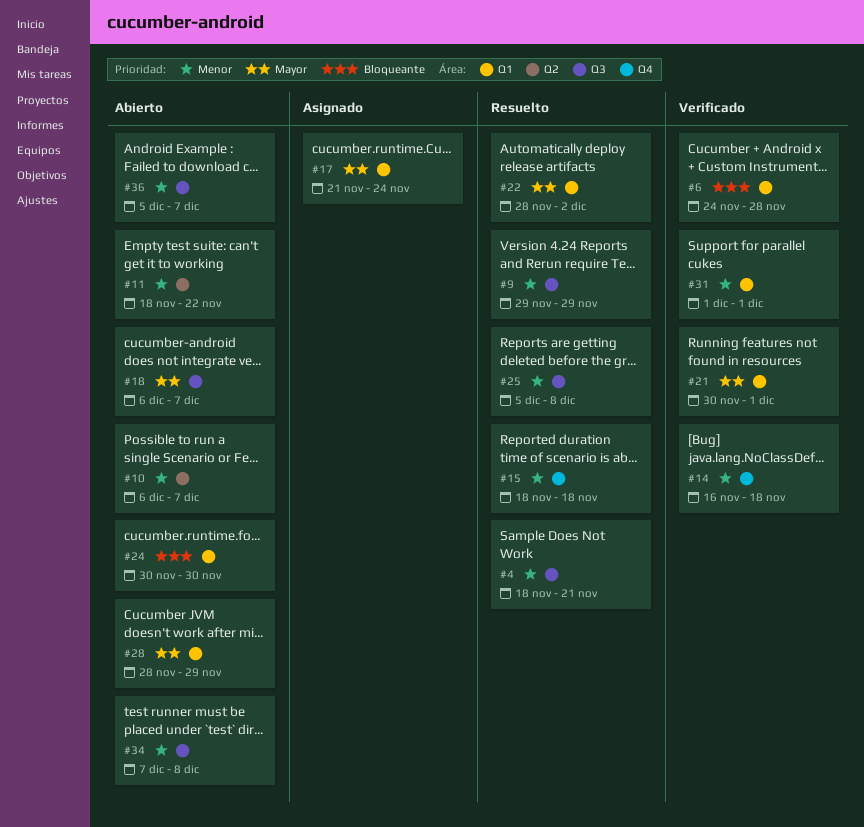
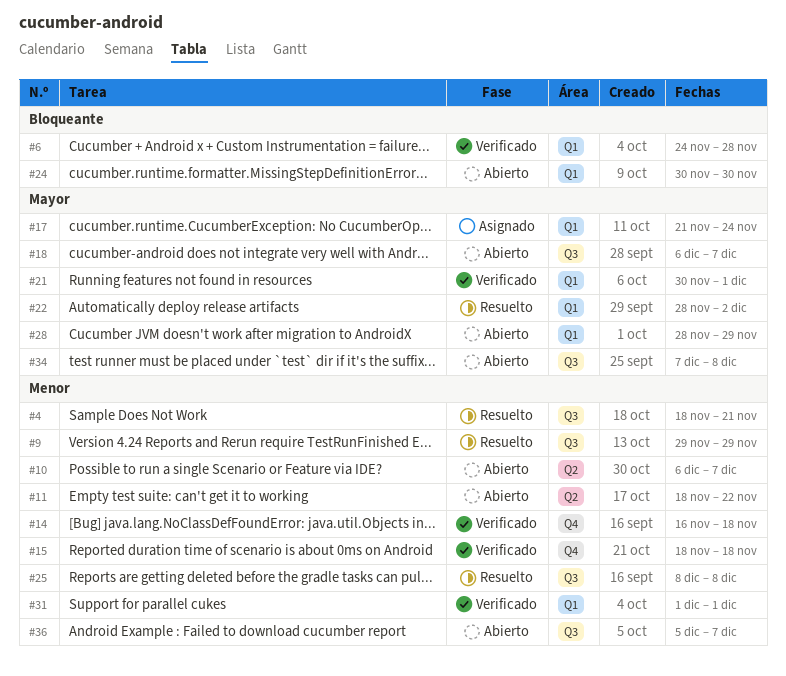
#15, status: Resuelto -> Verificado
#25, start: Dec 5 -> Dec 8
#34, priority: Menor -> Mayor

